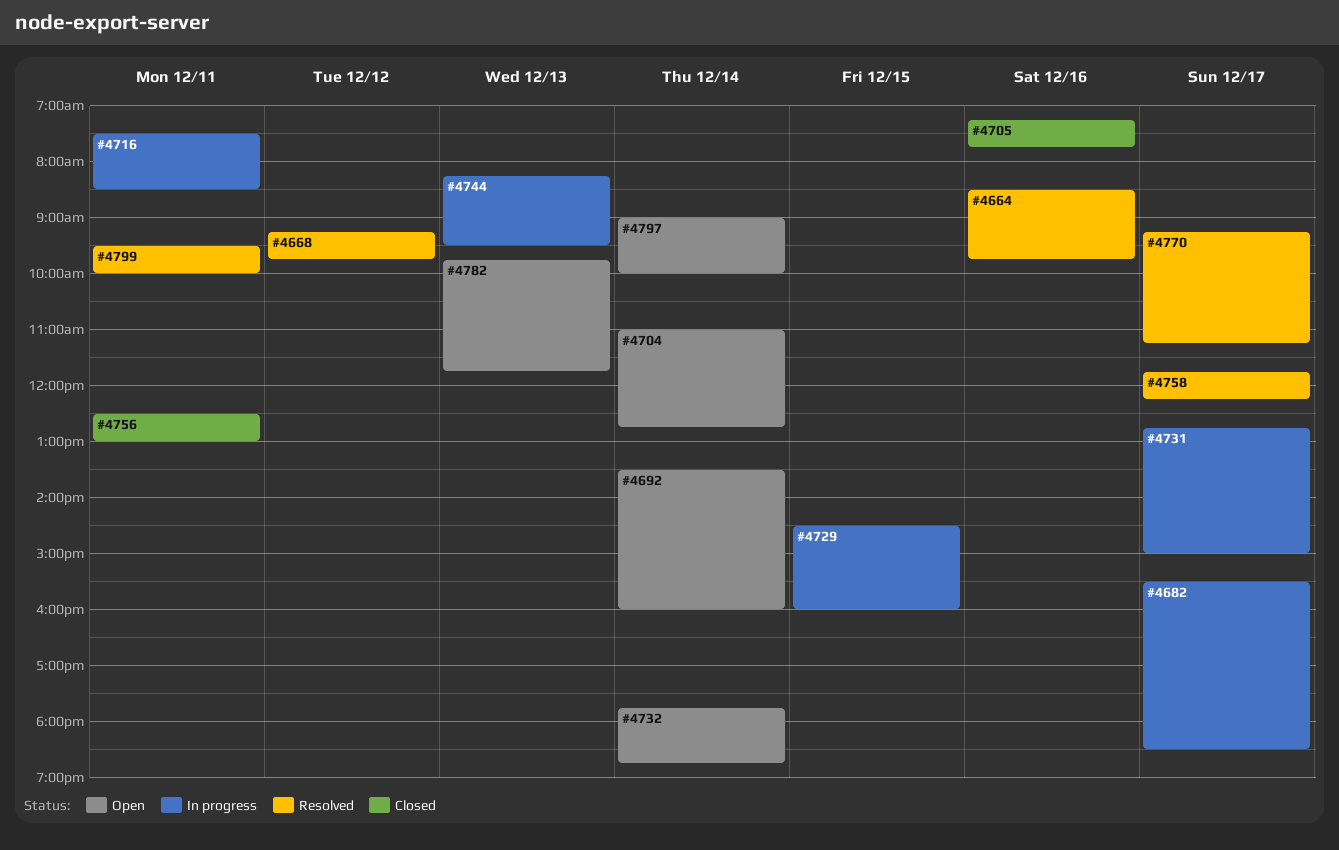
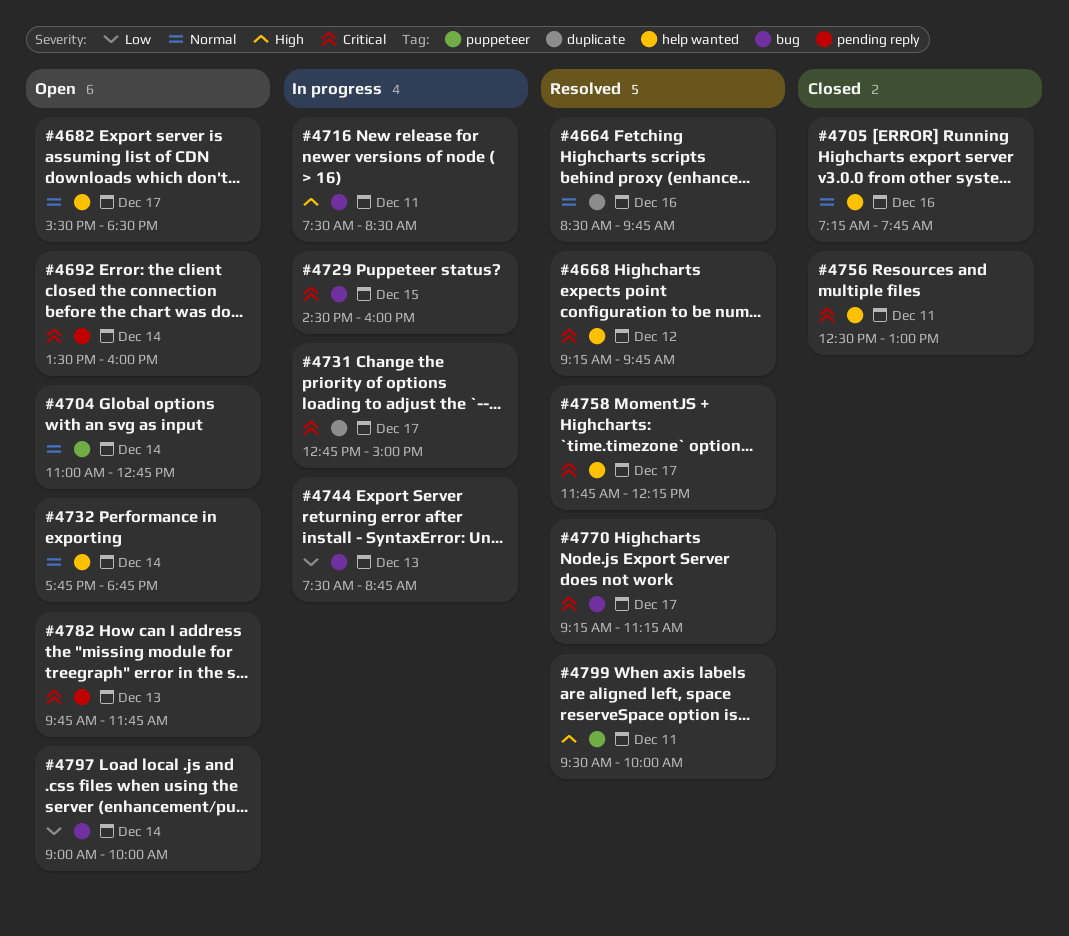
#4682, status: In progress -> Open
#4744, begins: 08:15 -> 07:30
#4744, ends: 09:30 -> 08:45

